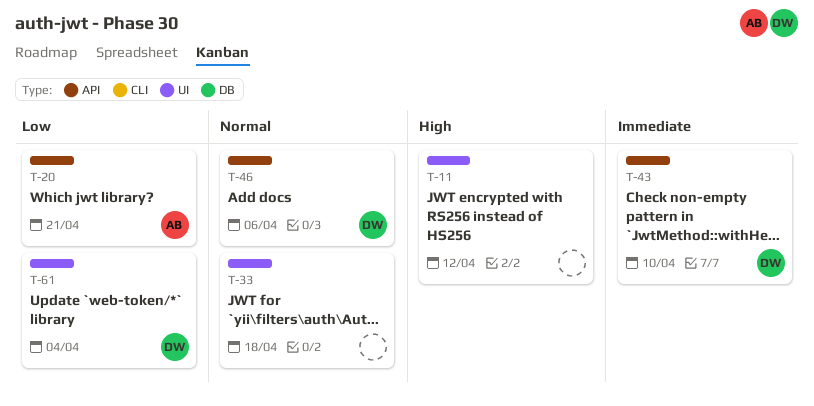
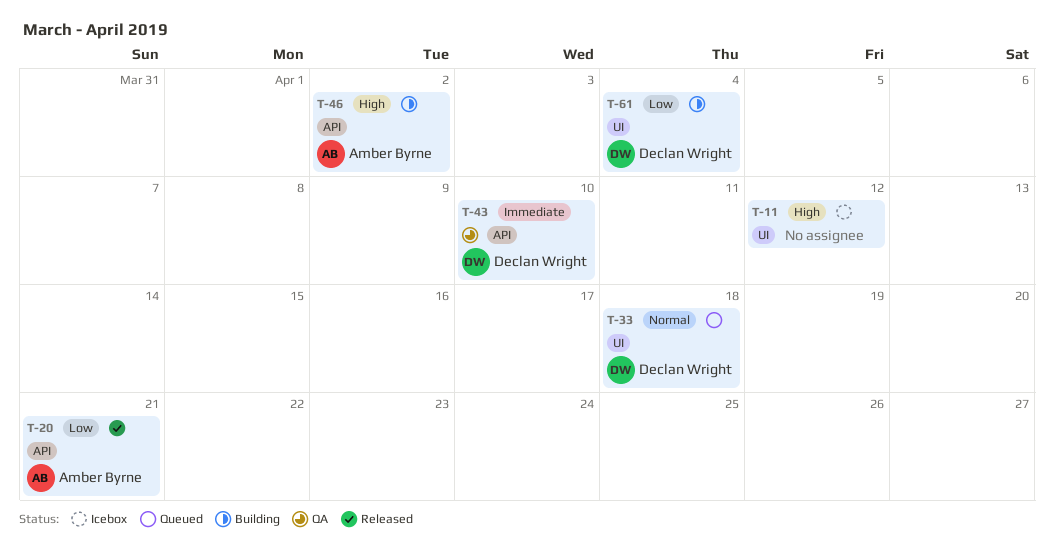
T-33, owner: none -> Declan Wright
T-46, owner: Declan Wright -> Amber Byrne
T-46, priority: Normal -> High
T-46, due: Apr 6 -> Apr 2

